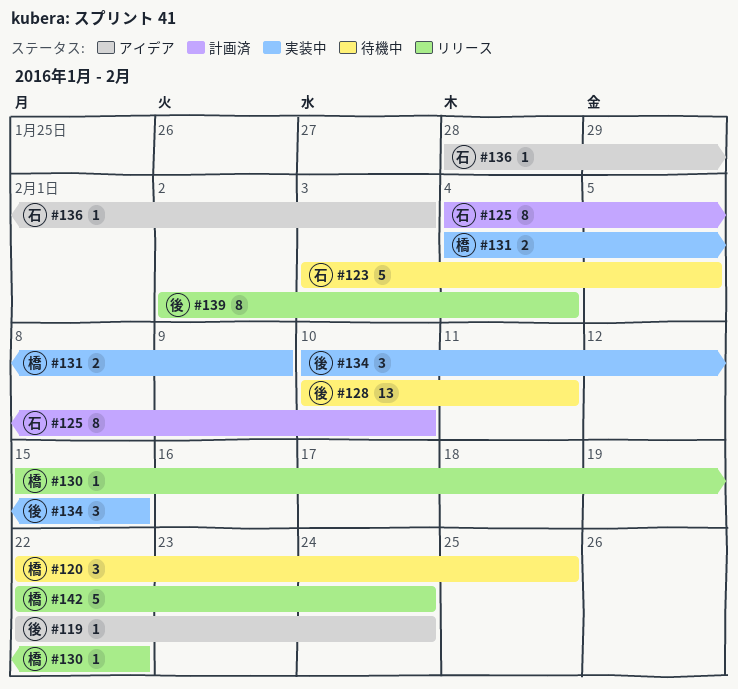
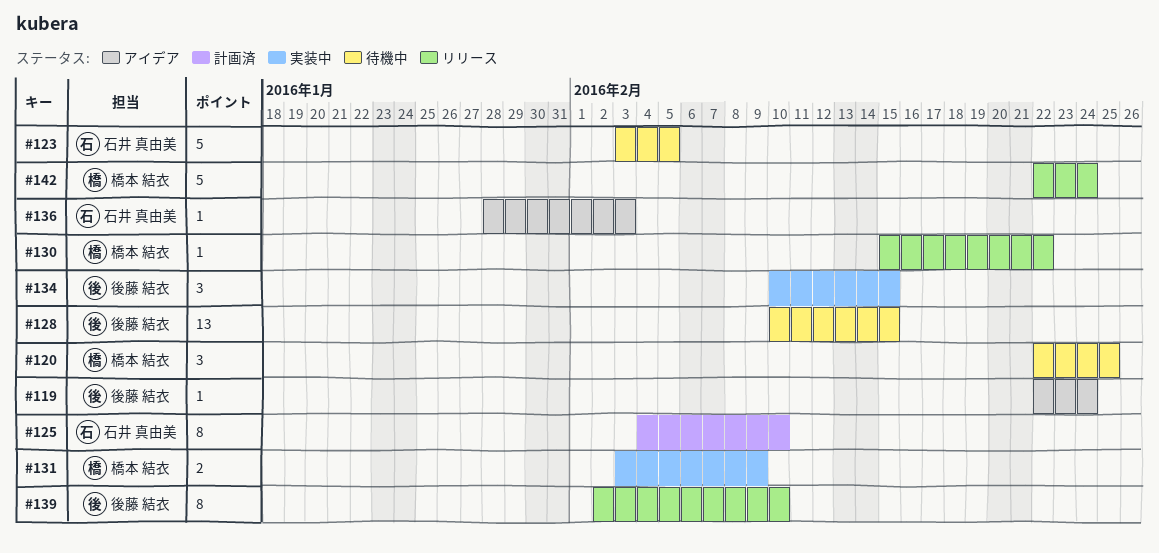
#128, due: Feb 11 -> Feb 15
#131, start: Feb 4 -> Feb 3
#139, due: Feb 4 -> Feb 10

